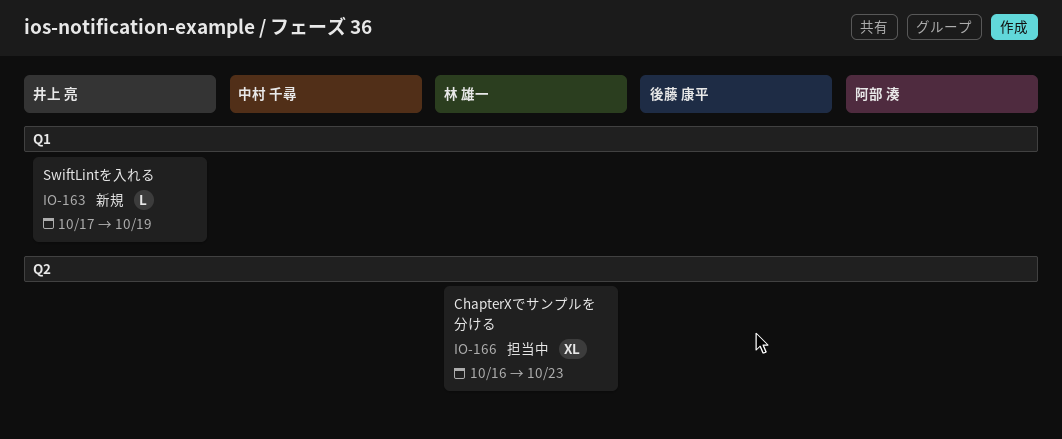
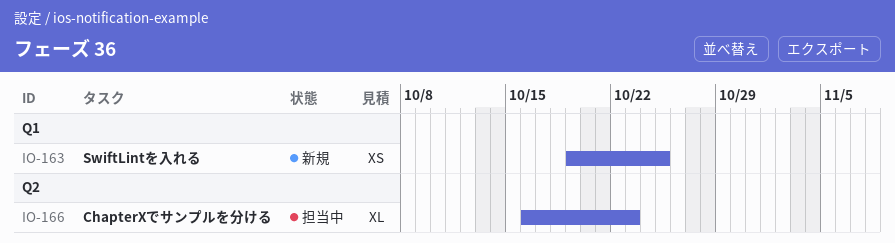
IO-163, estimate: L -> XS
IO-163, start: Oct 17 -> Oct 19
IO-163, due: Oct 19 -> Oct 25

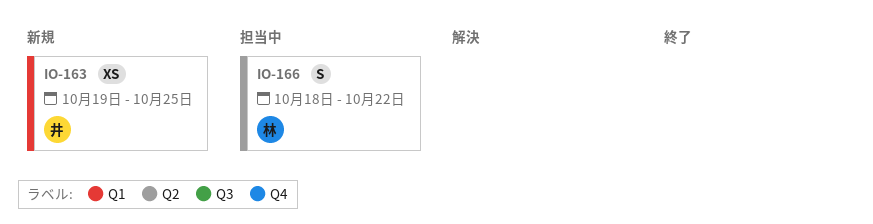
IO-166, estimate: XL -> S
IO-166, start: Oct 16 -> Oct 18
IO-166, due: Oct 23 -> Oct 22

